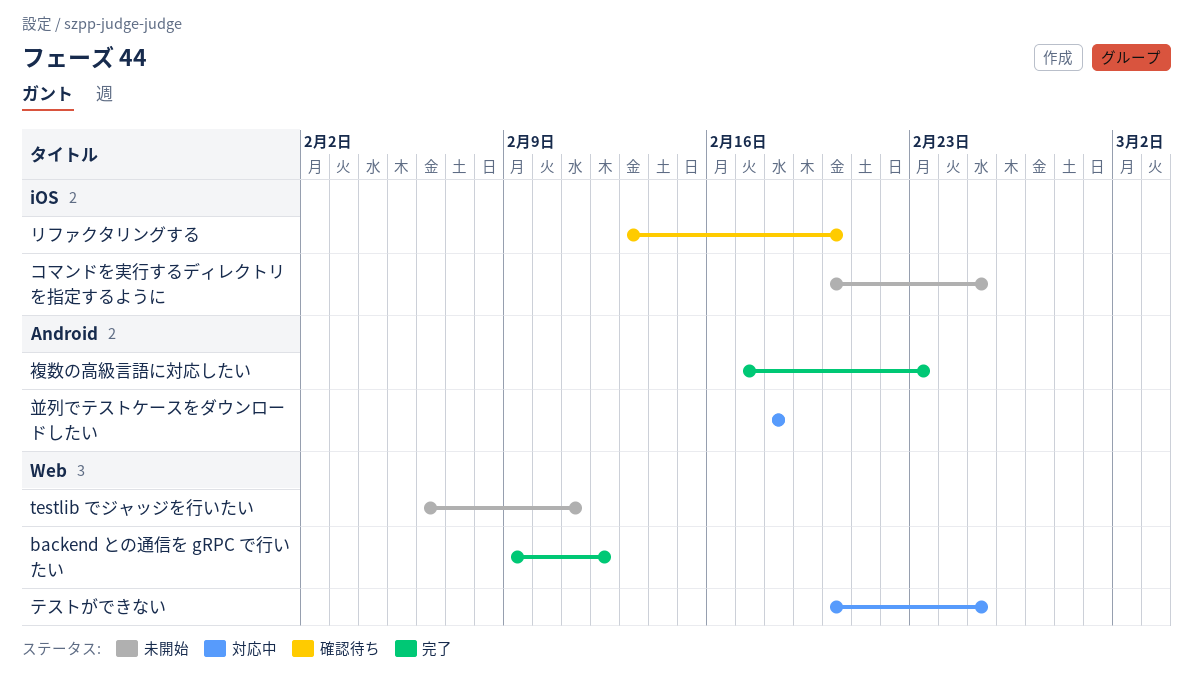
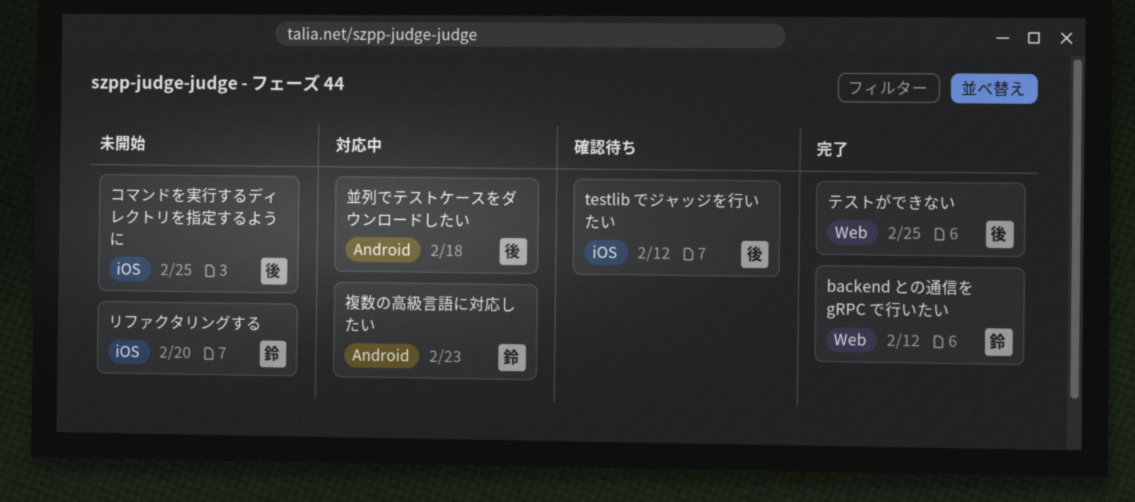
testlib でジャッジを行いたい, status: 未開始 -> 確認待ち
testlib でジャッジを行いたい, label: Web -> iOS
testlib でジャッジを行いたい, due: Feb 11 -> Feb 12
テストができない, status: 対応中 -> 完了
リファクタリングする, status: 確認待ち -> 未開始
複数の高級言語に対応したい, status: 完了 -> 対応中

